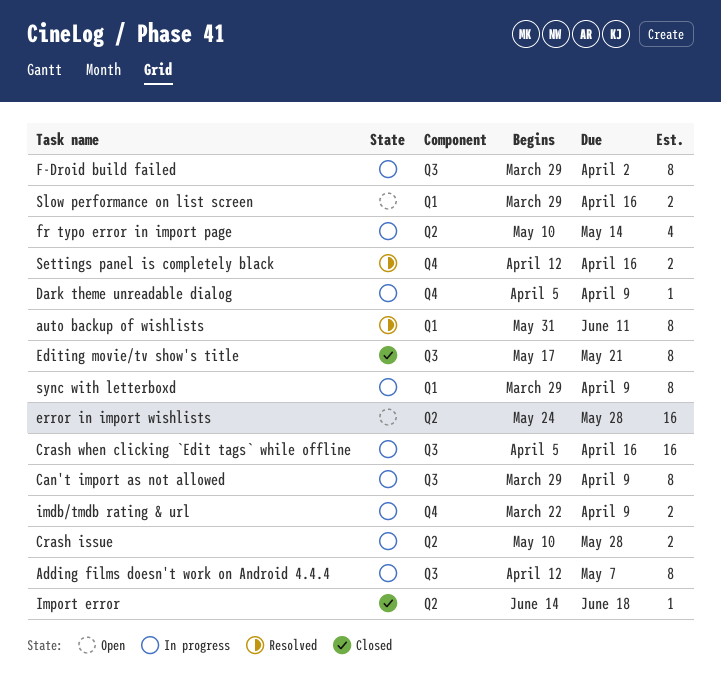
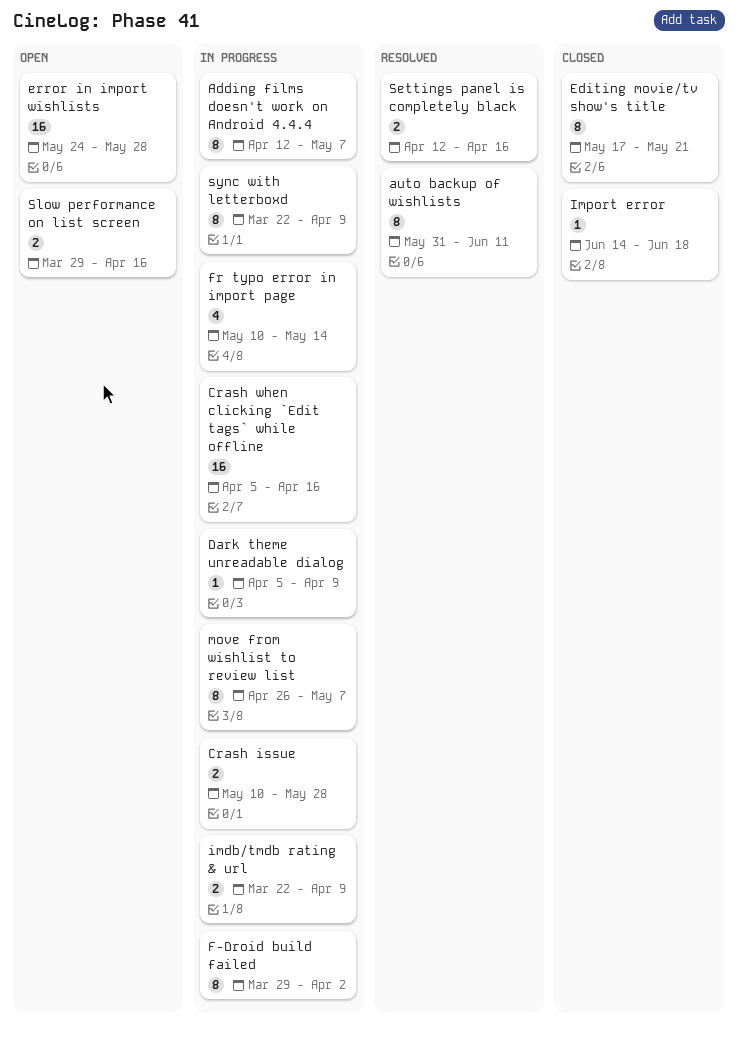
Can't import as not allowed: present -> none
move from wishlist to review list: none -> present
sync with letterboxd, start: Mar 29 -> Mar 22

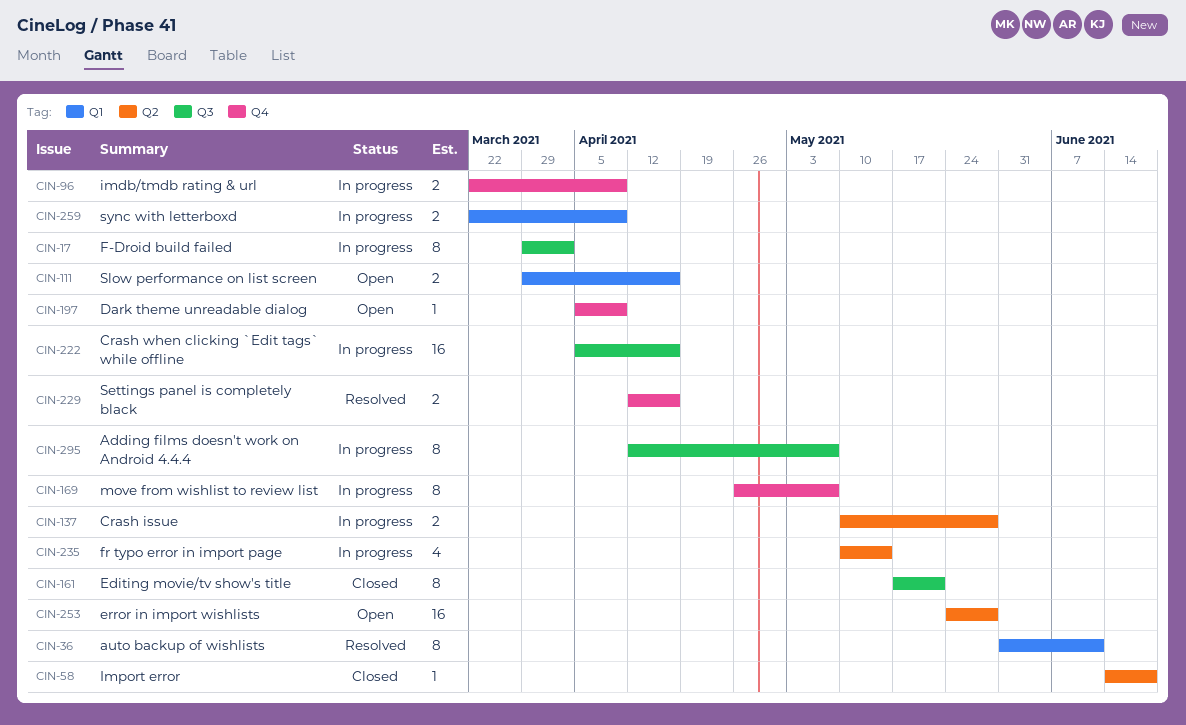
Dark theme unreadable dialog, status: In progress -> Open
sync with letterboxd, estimate: 8 -> 2

